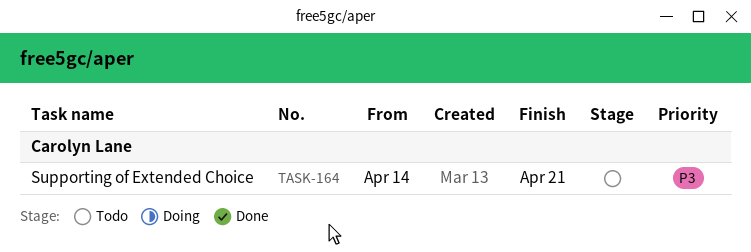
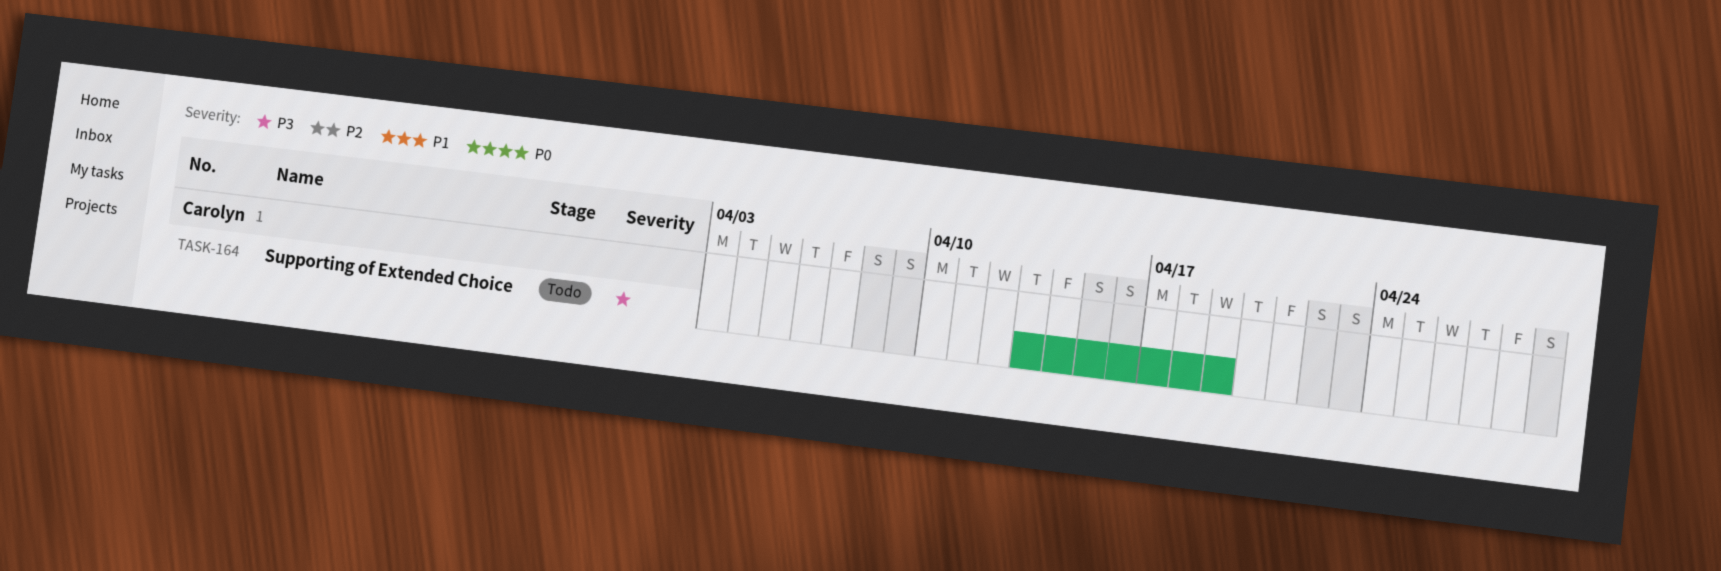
TASK-164, start: Apr 14 -> Apr 13
TASK-164, due: Apr 21 -> Apr 19

